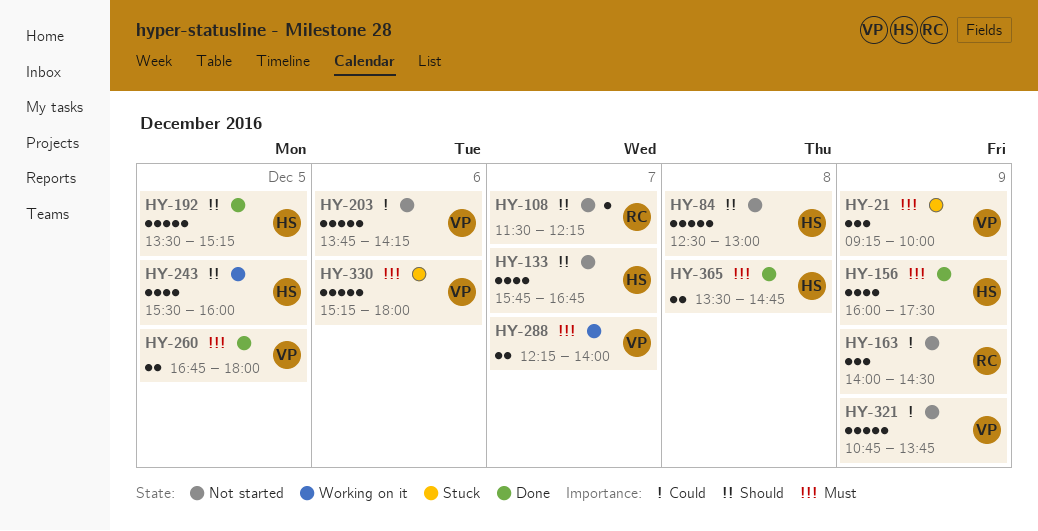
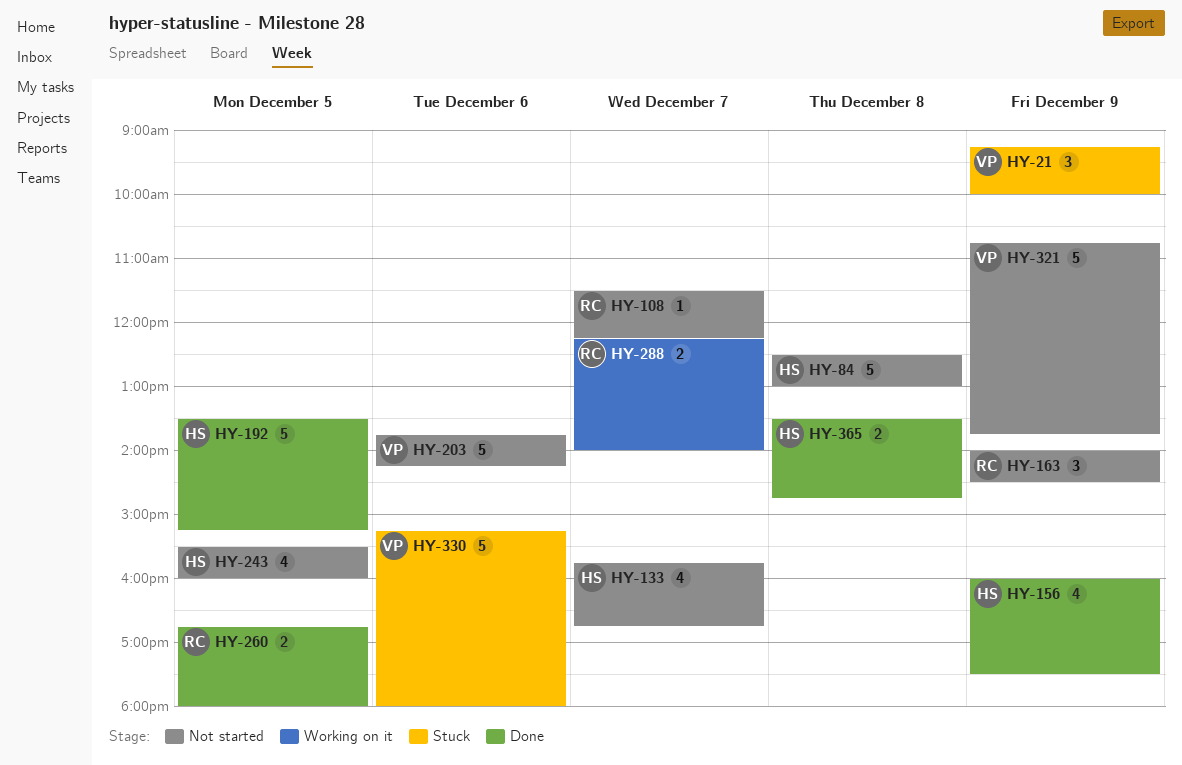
HY-243, status: Working on it -> Not started
HY-260, owner: VP -> RC
HY-288, owner: VP -> RC

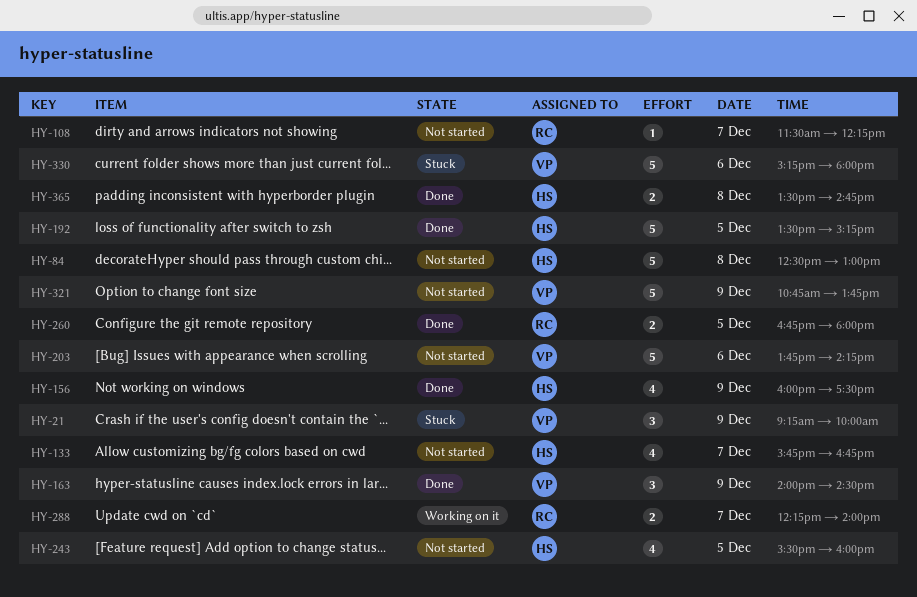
HY-163, status: Not started -> Done
HY-163, owner: RC -> VP

